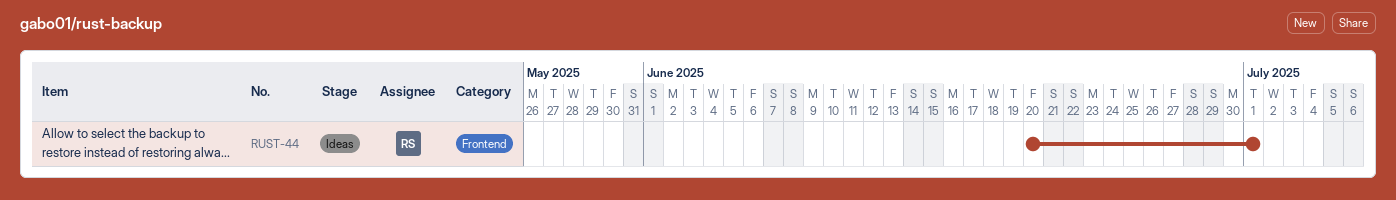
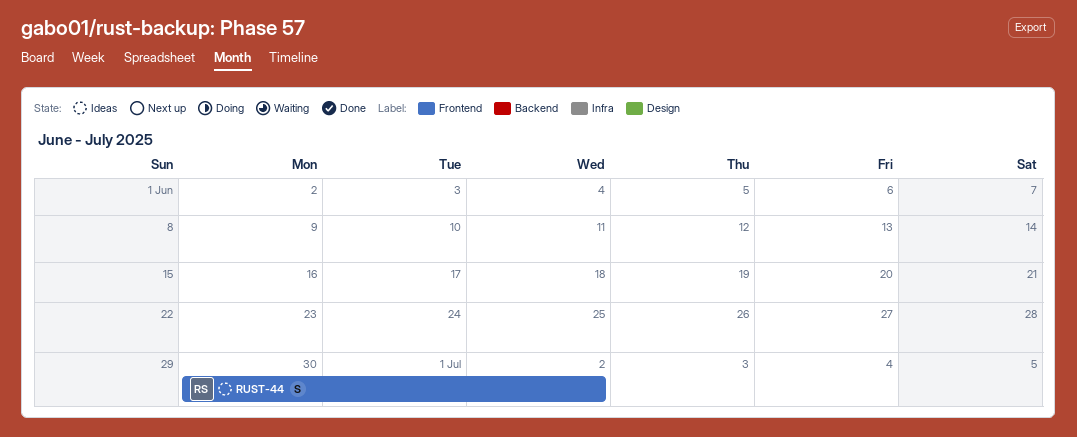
RUST-44, start: Jun 20 -> Jun 30
RUST-44, due: Jul 1 -> Jul 2

